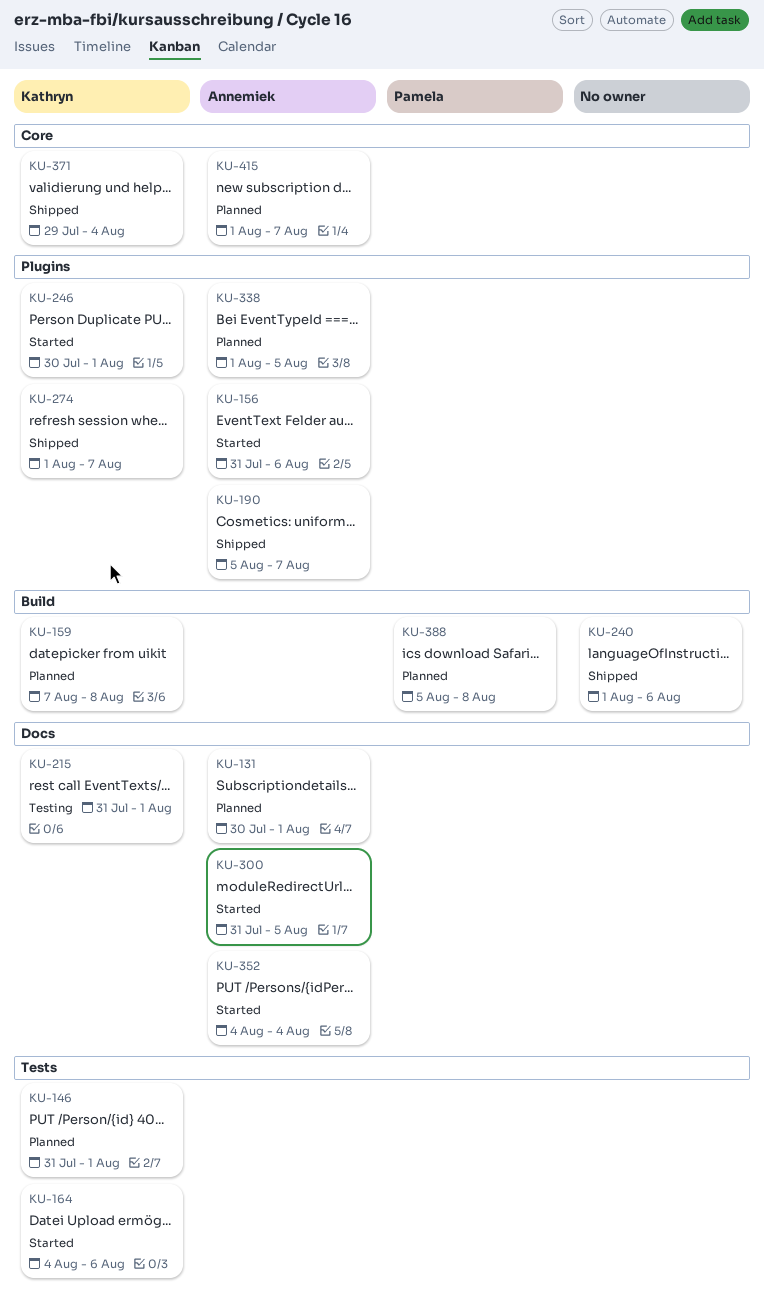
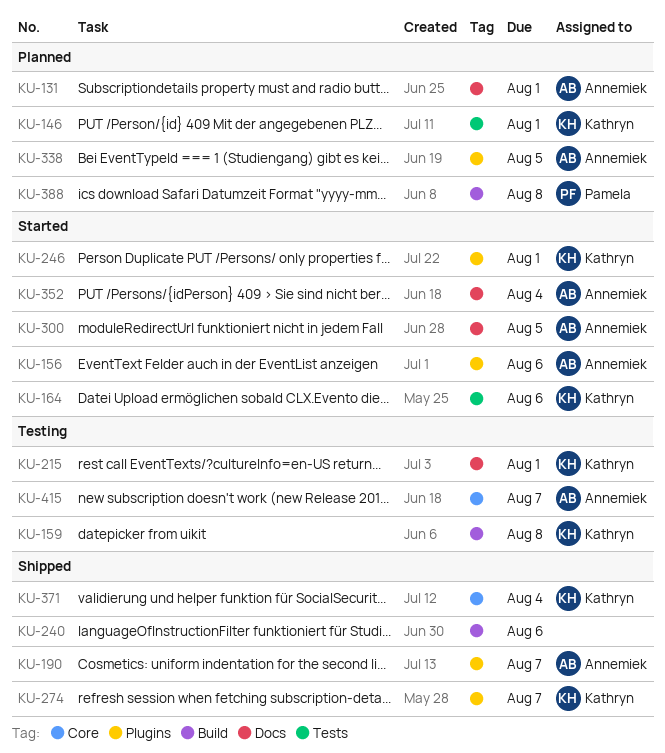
KU-159, status: Planned -> Testing
KU-415, status: Planned -> Testing

